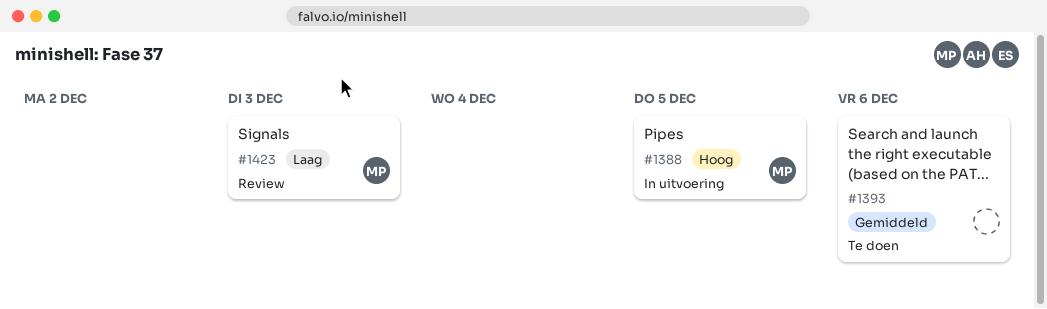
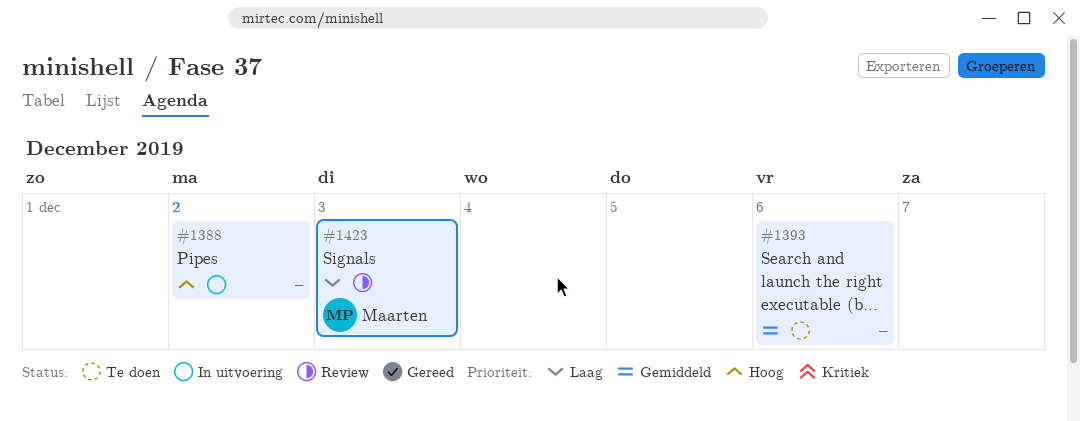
#1388, owner: Maarten -> none
#1388, due: Dec 5 -> Dec 2

